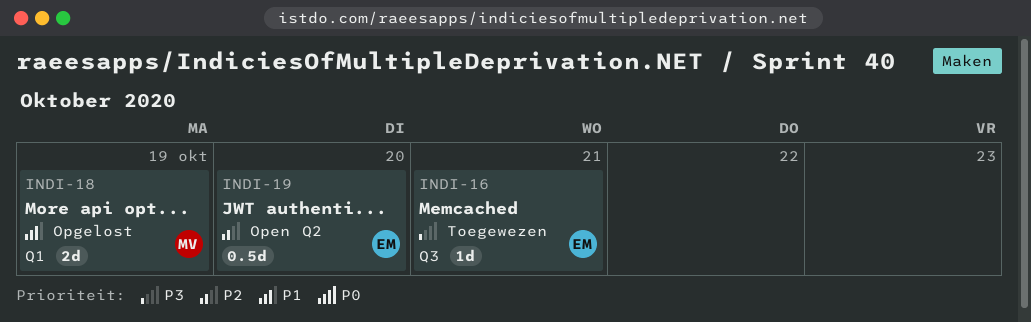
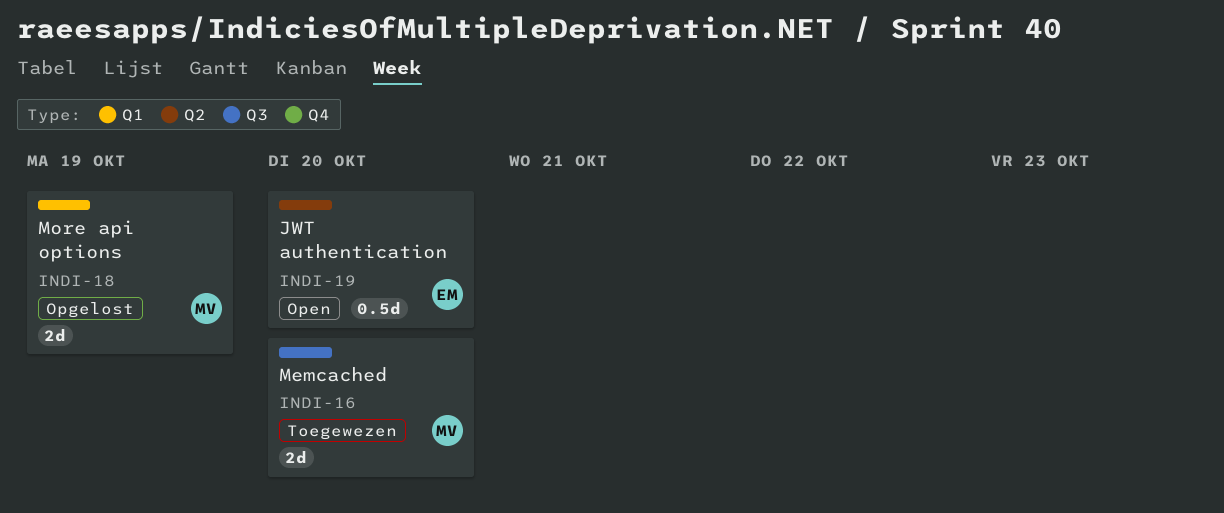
INDI-16, owner: EM -> MV
INDI-16, estimate: 1d -> 2d
INDI-16, due: Oct 21 -> Oct 20

